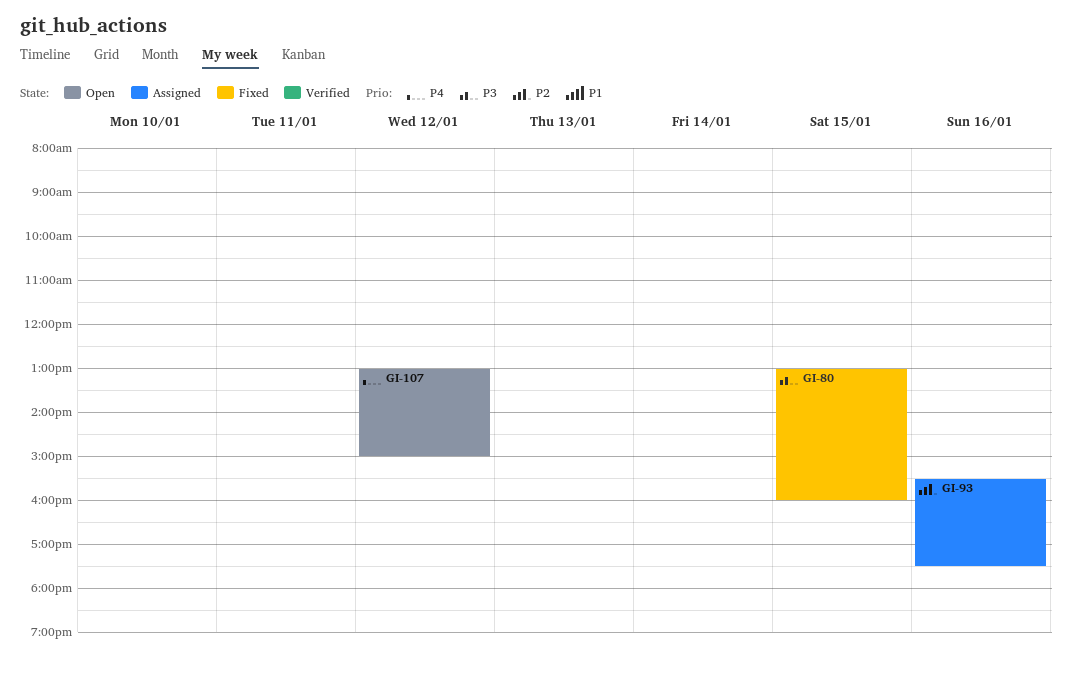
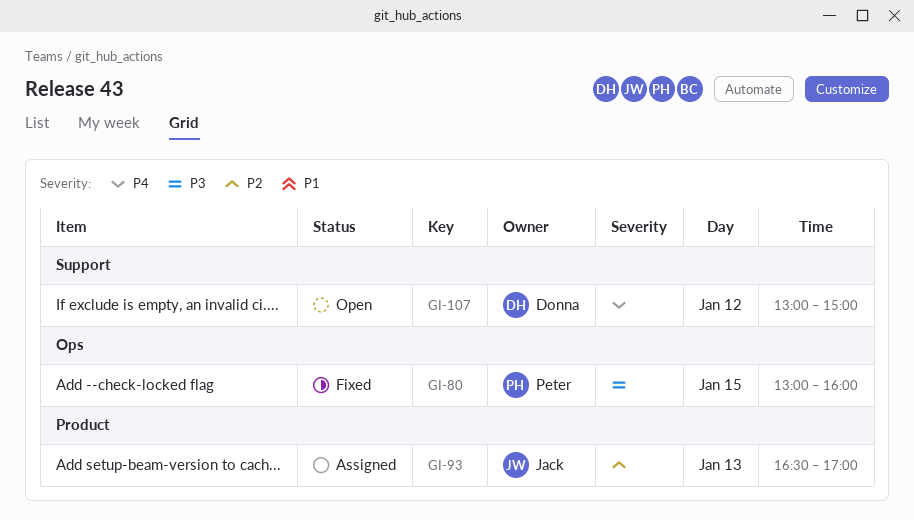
GI-93, day: Jan 16 -> Jan 13
GI-93, begins: 15:30 -> 16:30
GI-93, ends: 17:30 -> 17:00

